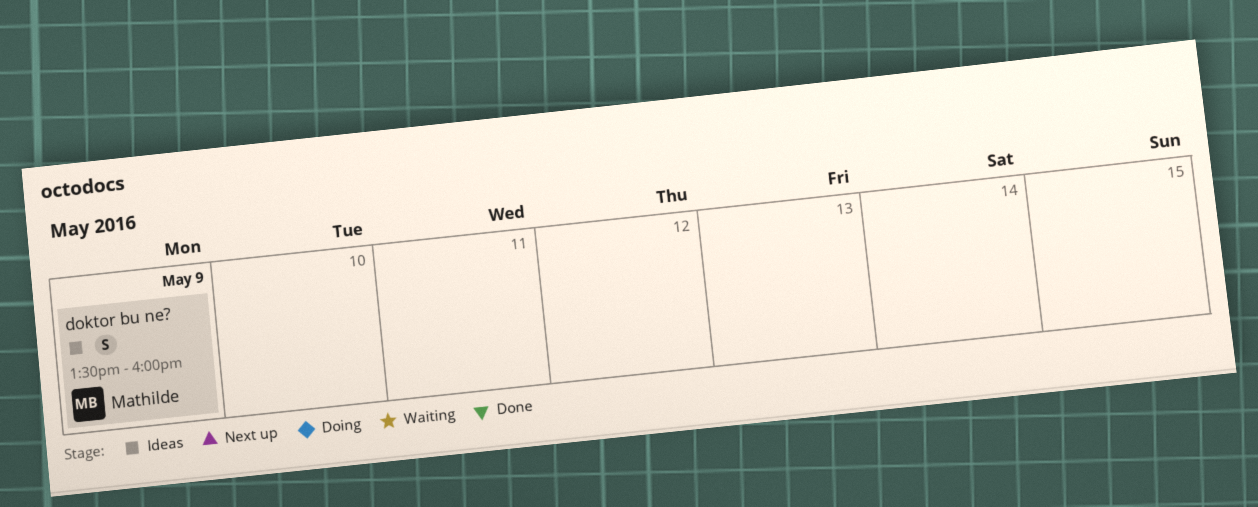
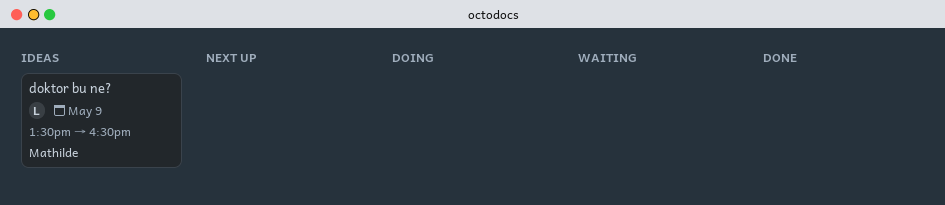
doktor bu ne?, estimate: S -> L
doktor bu ne?, ends: 16:00 -> 16:30

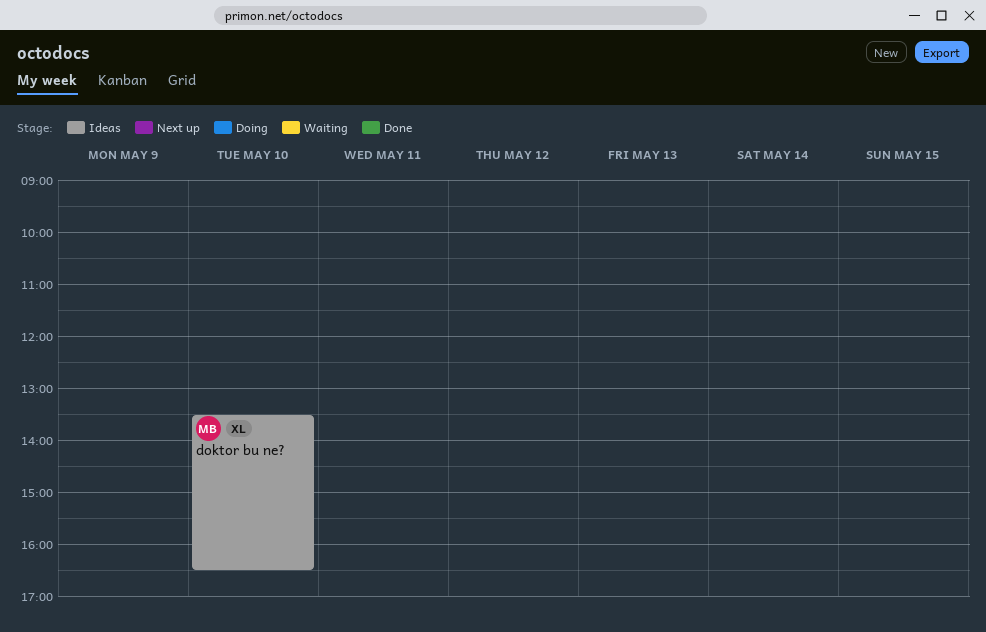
doktor bu ne?, estimate: L -> XL
doktor bu ne?, day: May 9 -> May 10

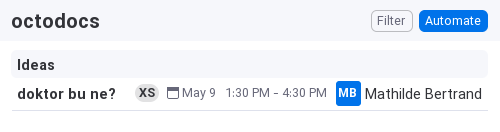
doktor bu ne?, estimate: XL -> XS
doktor bu ne?, day: May 10 -> May 9

